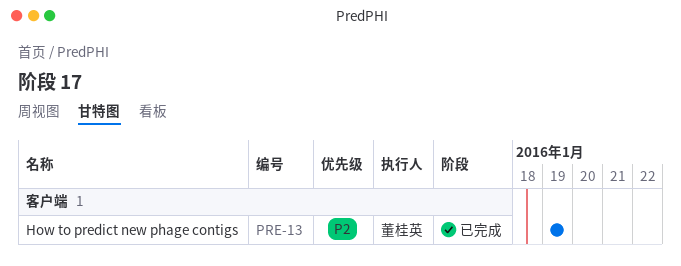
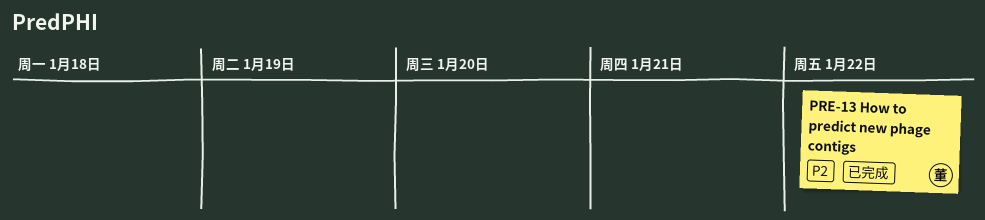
PRE-13, due: Jan 19 -> Jan 22

